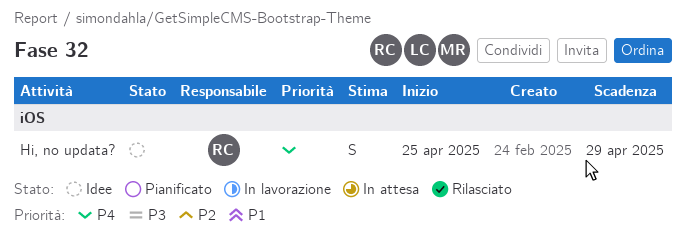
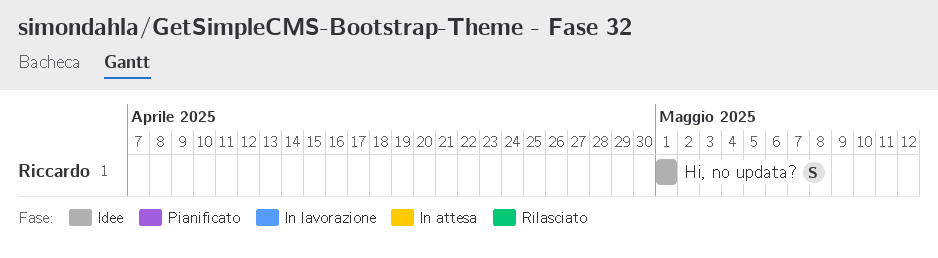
Hi, no updata?, start: Apr 25 -> May 1
Hi, no updata?, due: Apr 29 -> May 1

